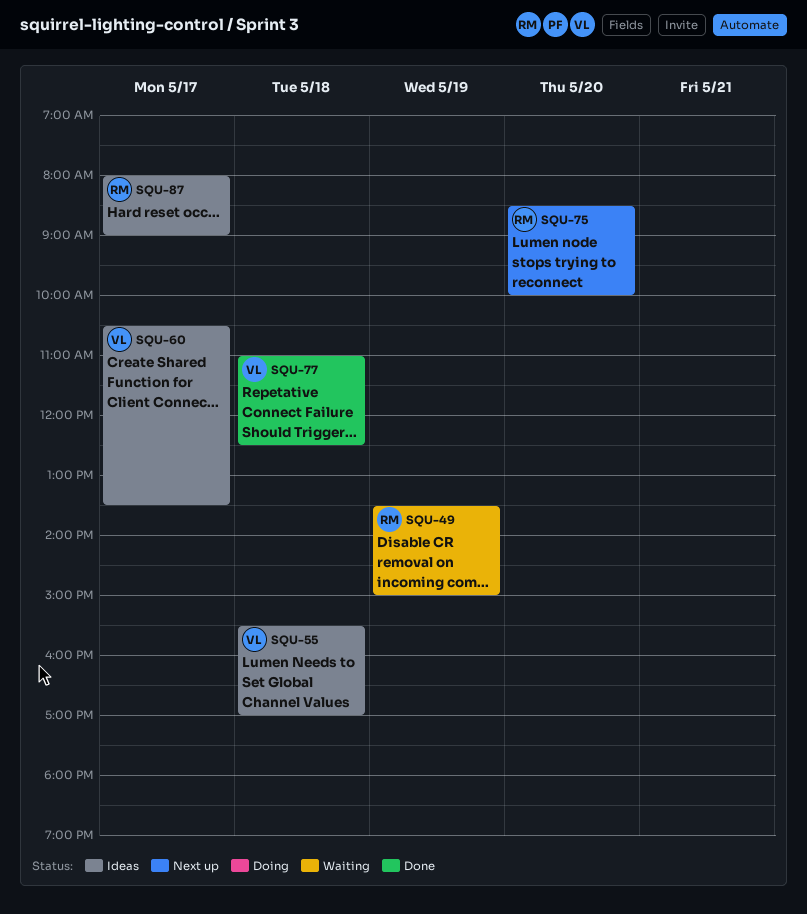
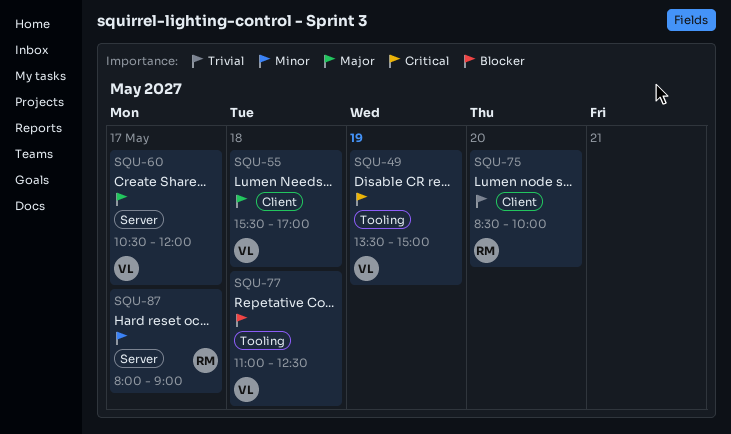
SQU-49, owner: RM -> VL
SQU-60, ends: 13:30 -> 12:00

